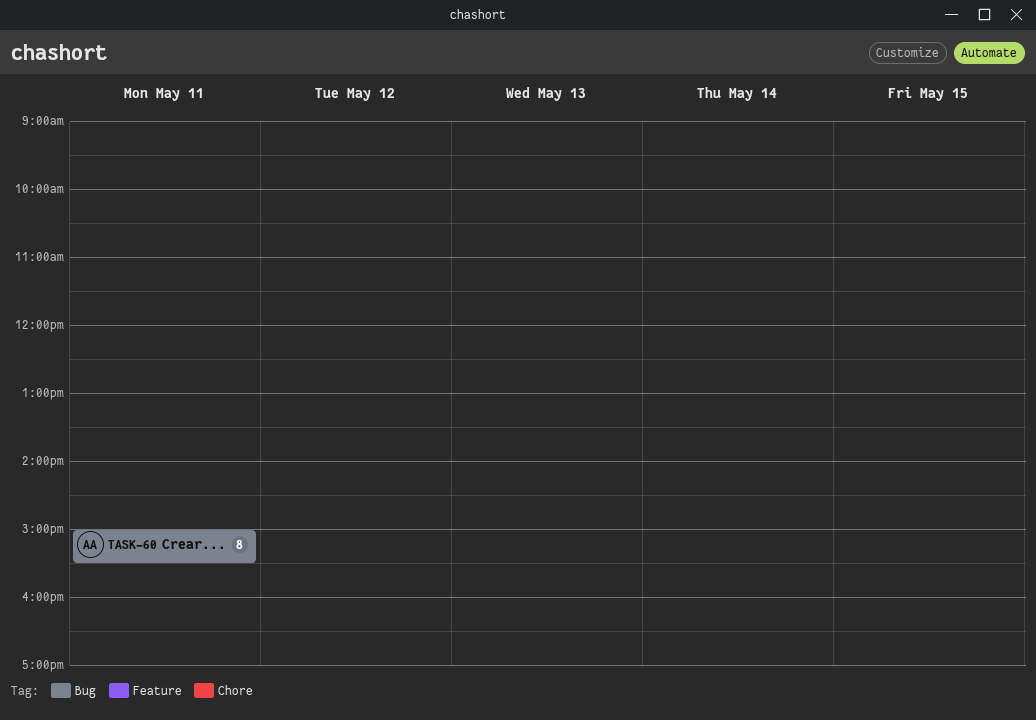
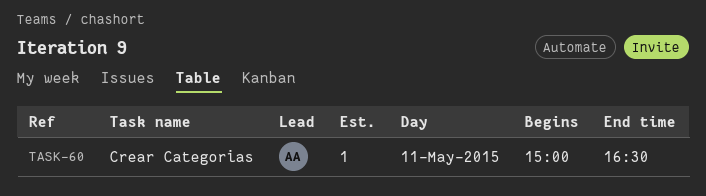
TASK-60, estimate: 8 -> 1
TASK-60, ends: 15:30 -> 16:30

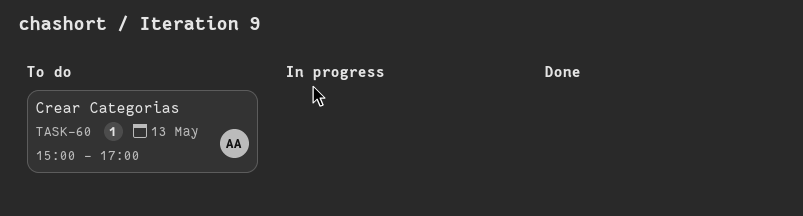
TASK-60, day: May 11 -> May 13
TASK-60, ends: 16:30 -> 17:00

